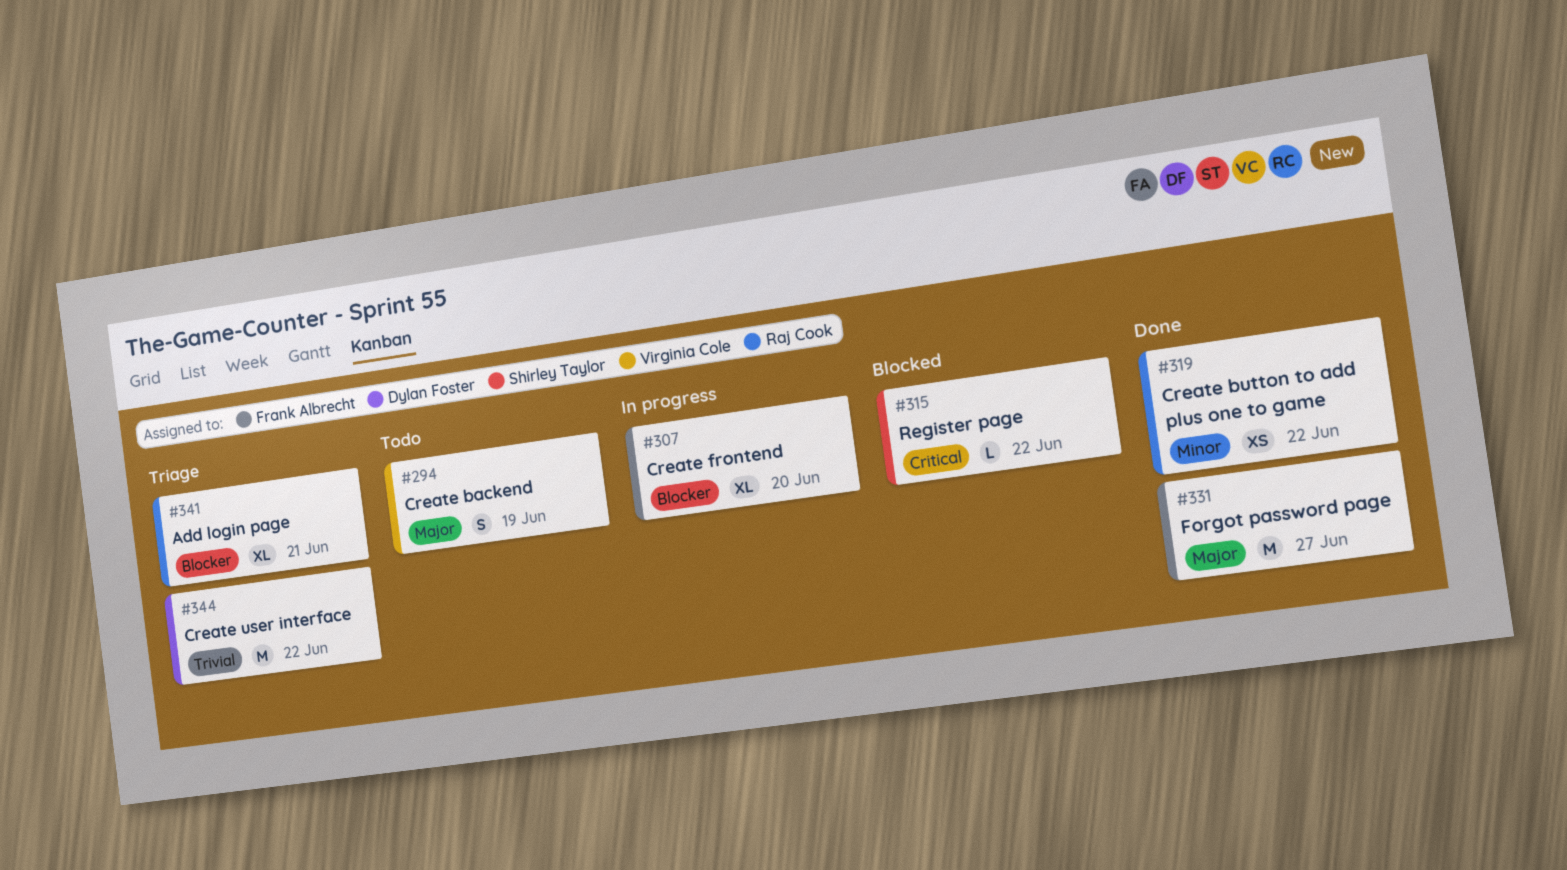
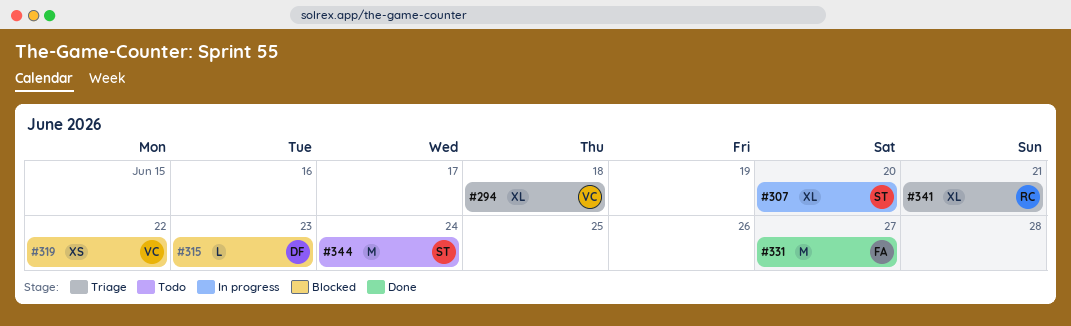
#294, status: Todo -> Triage
#294, estimate: S -> XL
#294, due: Jun 19 -> Jun 18
#307, owner: Frank Albrecht -> Shirley Taylor
#315, owner: Shirley Taylor -> Dylan Foster
#315, due: Jun 22 -> Jun 23
#319, status: Done -> Blocked
#319, owner: Raj Cook -> Virginia Cole
#344, status: Triage -> Todo
#344, owner: Dylan Foster -> Shirley Taylor
#344, due: Jun 22 -> Jun 24

